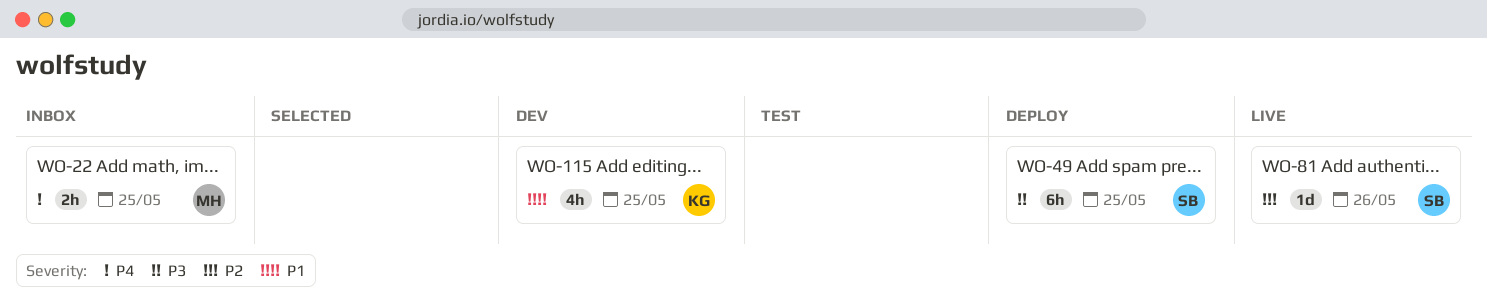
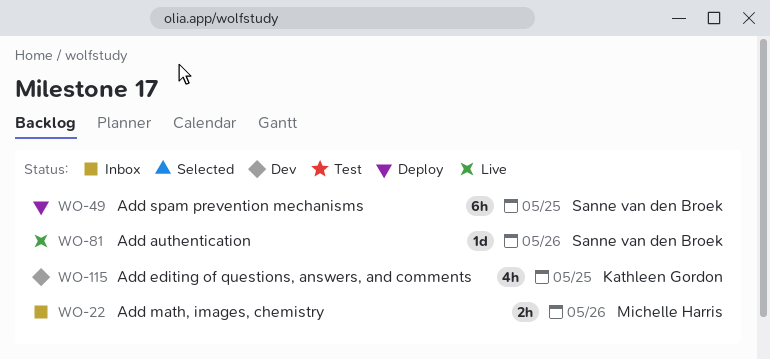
WO-22, due: May 25 -> May 26

